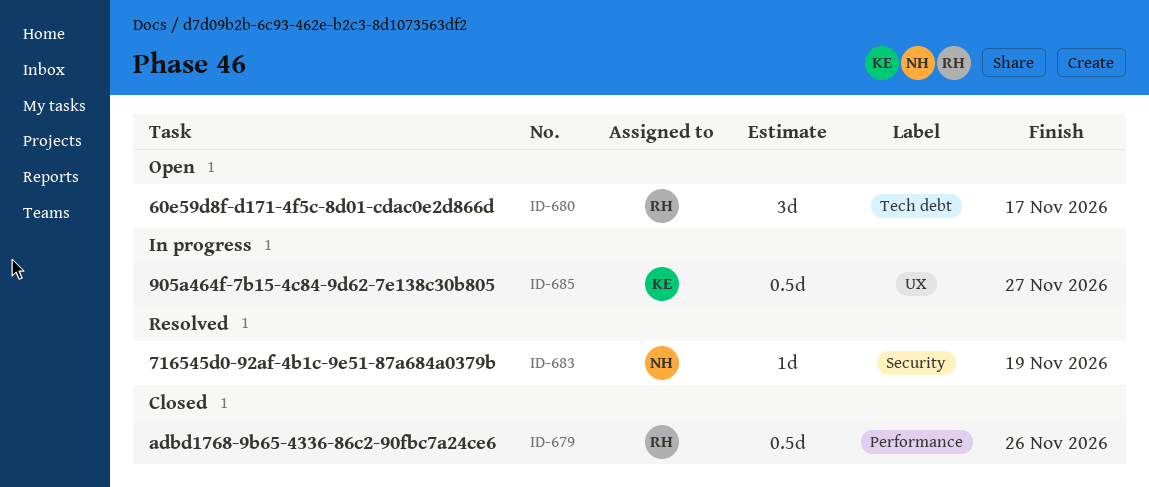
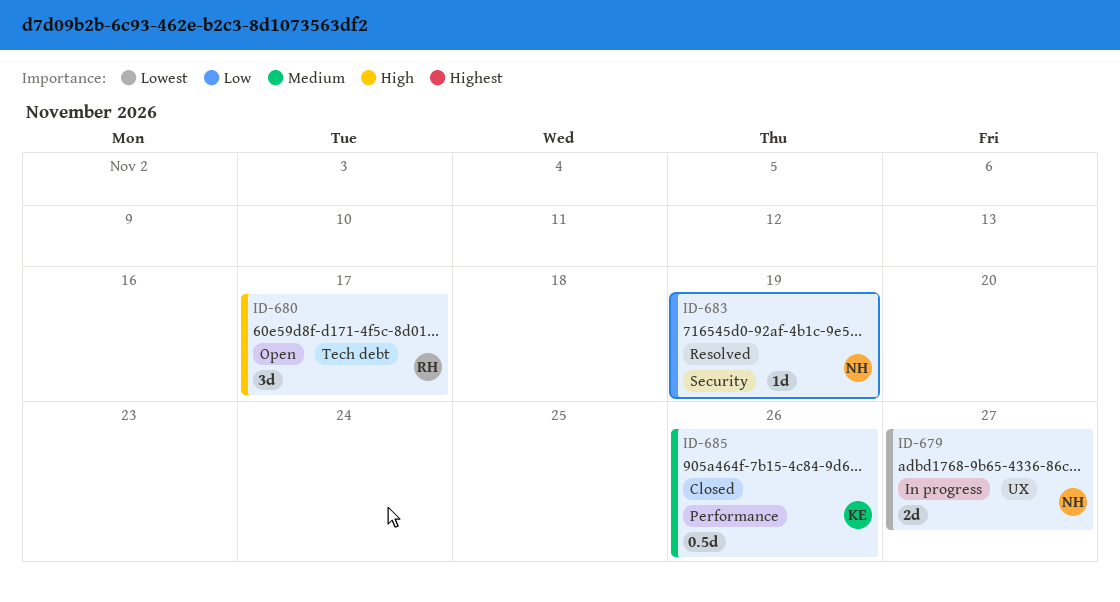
ID-679, status: Closed -> In progress
ID-679, owner: RH -> NH
ID-679, label: Performance -> UX
ID-679, estimate: 0.5d -> 2d
ID-679, due: Nov 26 -> Nov 27
ID-685, status: In progress -> Closed
ID-685, label: UX -> Performance
ID-685, due: Nov 27 -> Nov 26

